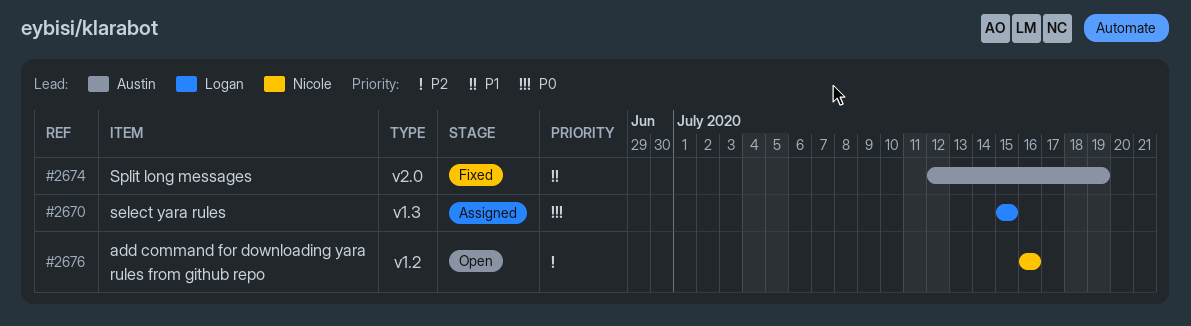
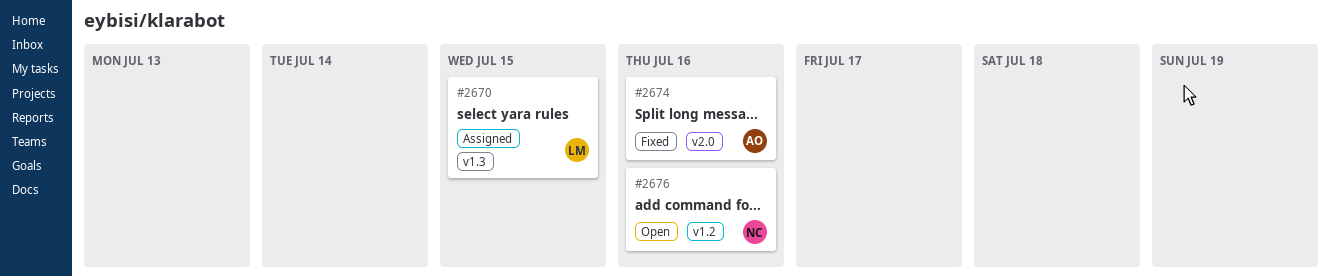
#2674, due: Jul 19 -> Jul 16

